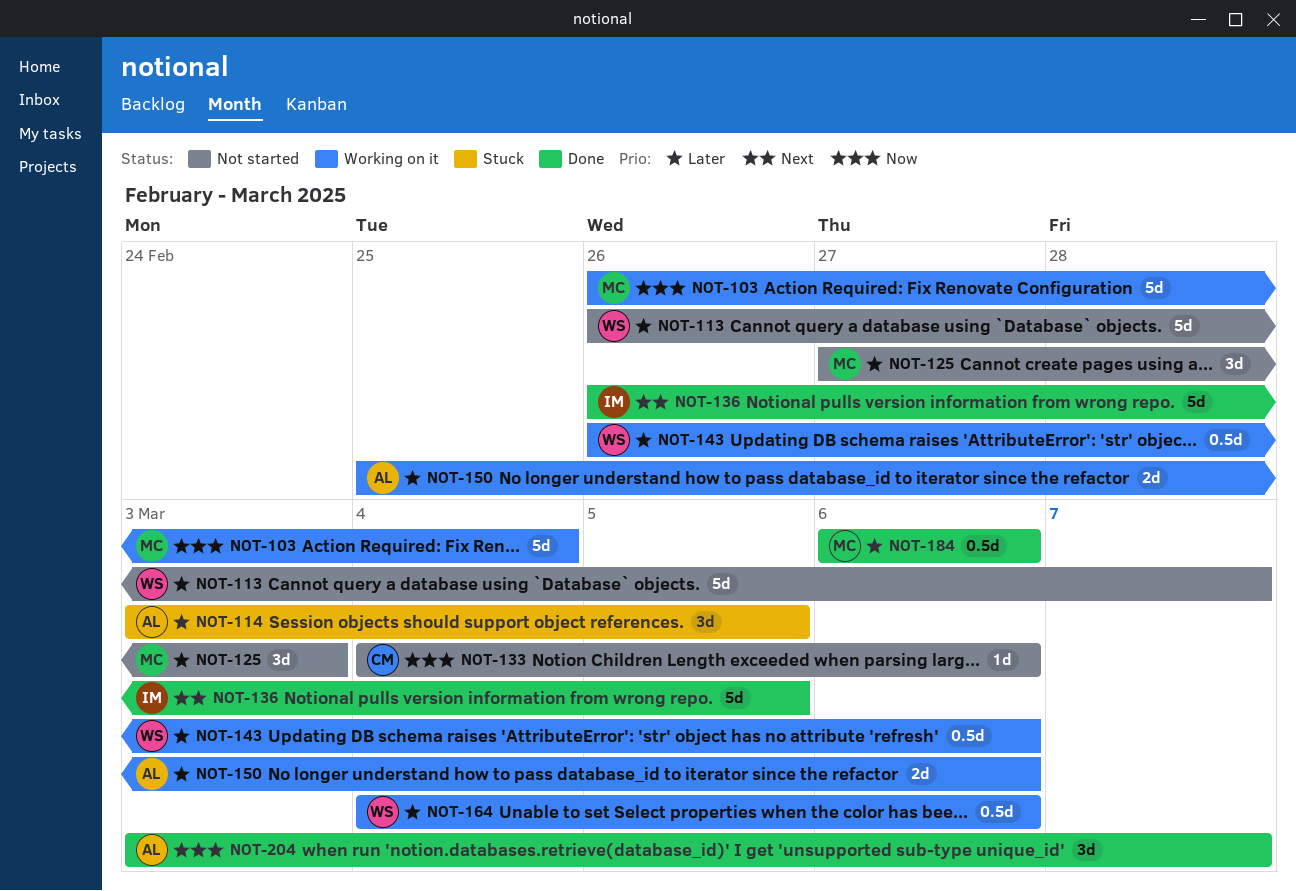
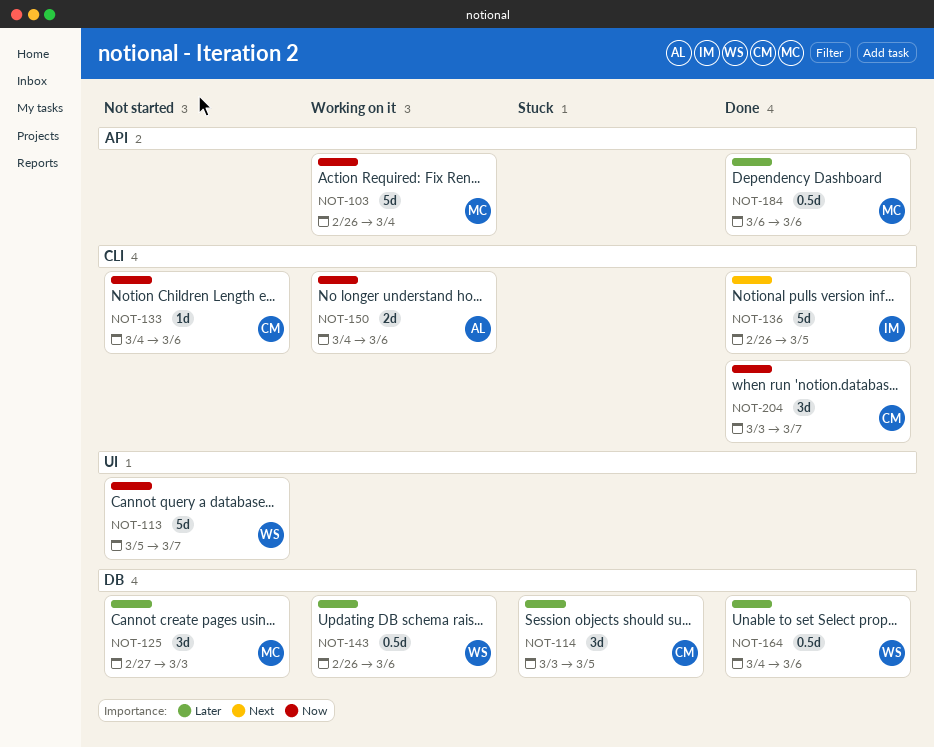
NOT-113, priority: Later -> Now
NOT-113, start: Feb 26 -> Mar 5
NOT-114, owner: AL -> CM
NOT-150, priority: Later -> Now
NOT-150, start: Feb 25 -> Mar 4
NOT-164, status: Working on it -> Done
NOT-204, owner: AL -> CM

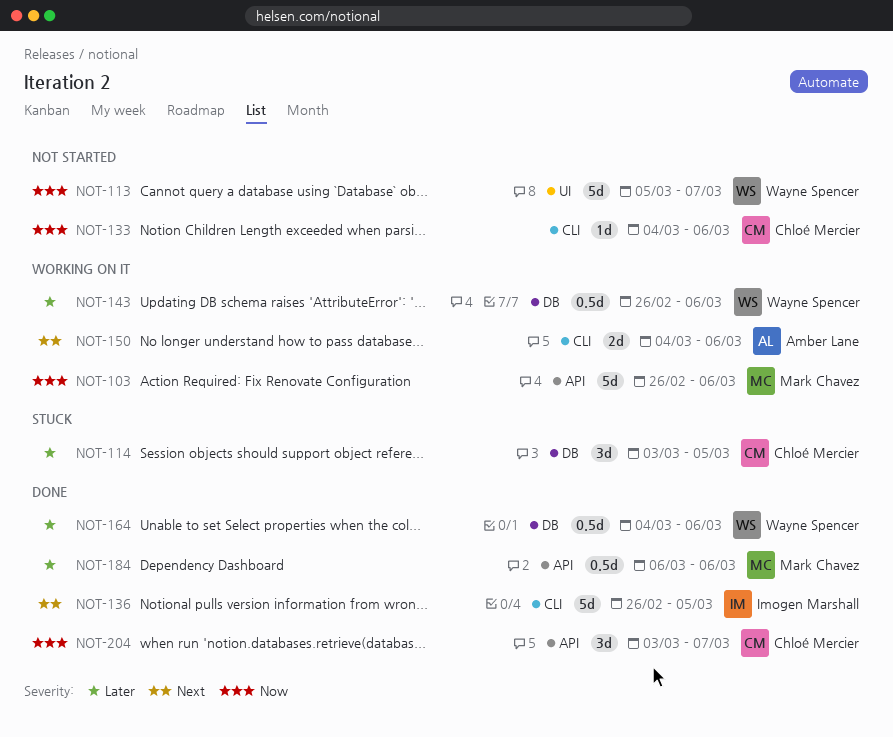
NOT-103, due: Mar 4 -> Mar 6
NOT-125: present -> none
NOT-150, priority: Now -> Next
NOT-204, label: CLI -> API

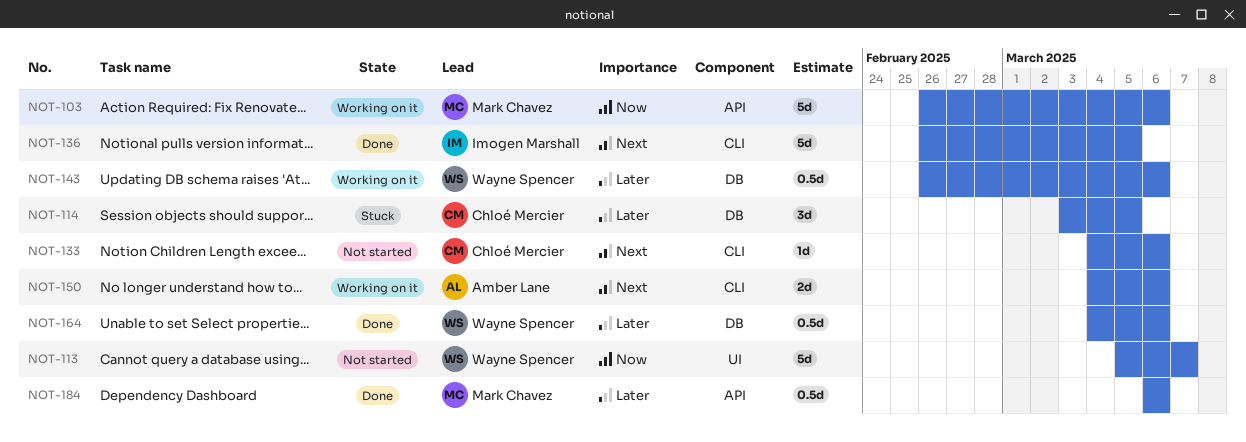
NOT-133, priority: Now -> Next
NOT-204: present -> none

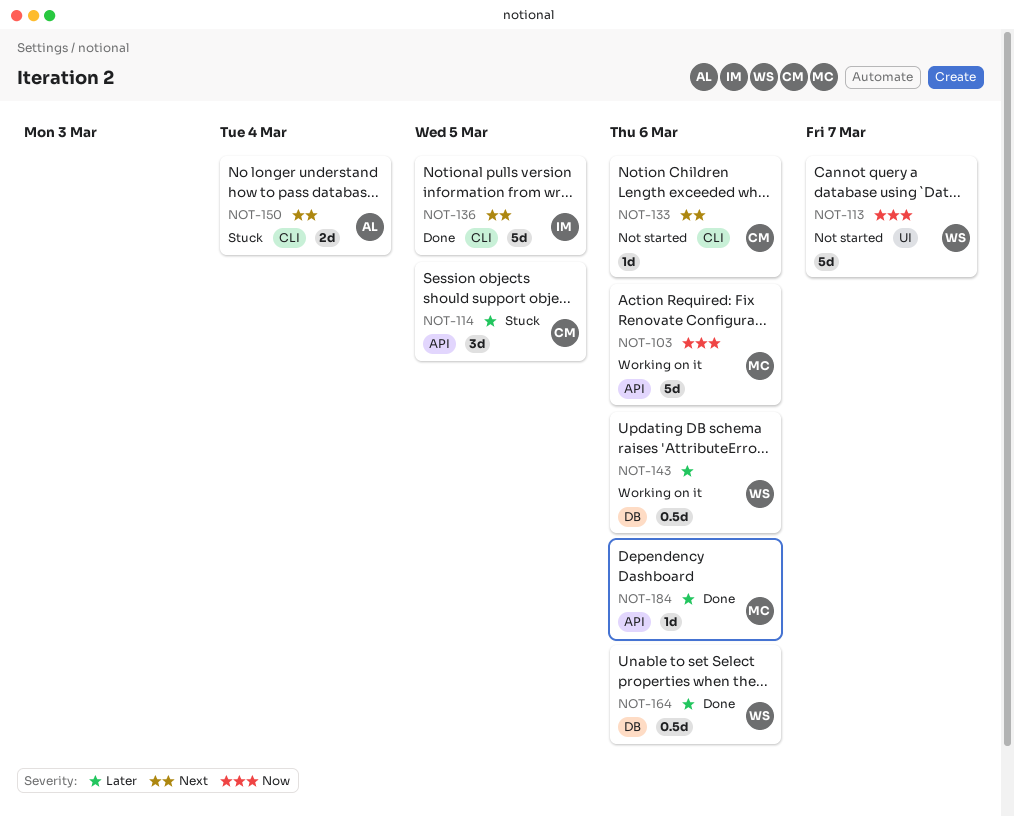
NOT-114, label: DB -> API
NOT-150, status: Working on it -> Stuck
NOT-150, due: Mar 6 -> Mar 4
NOT-184, estimate: 0.5d -> 1d

